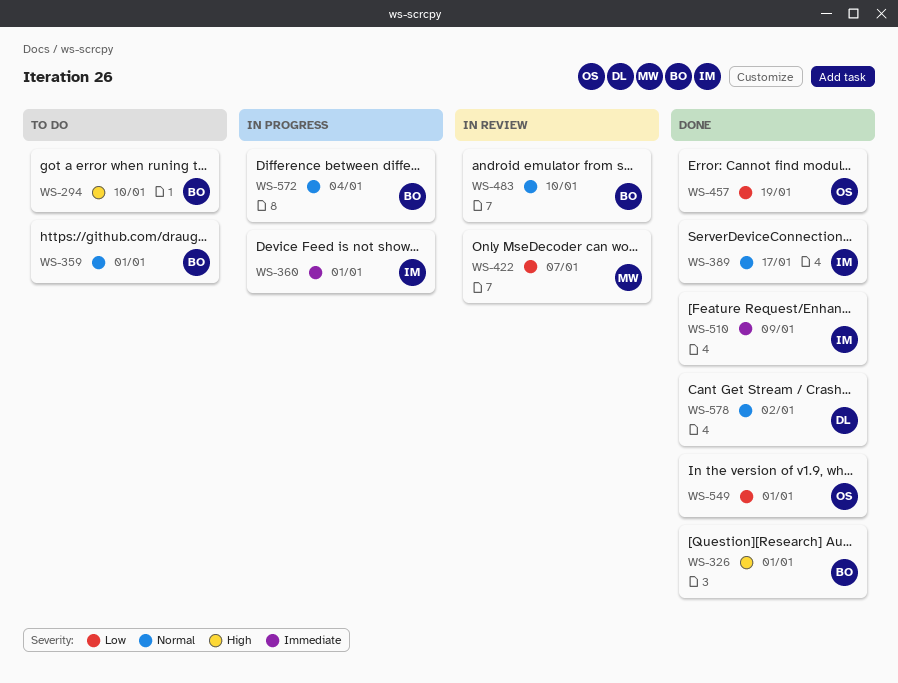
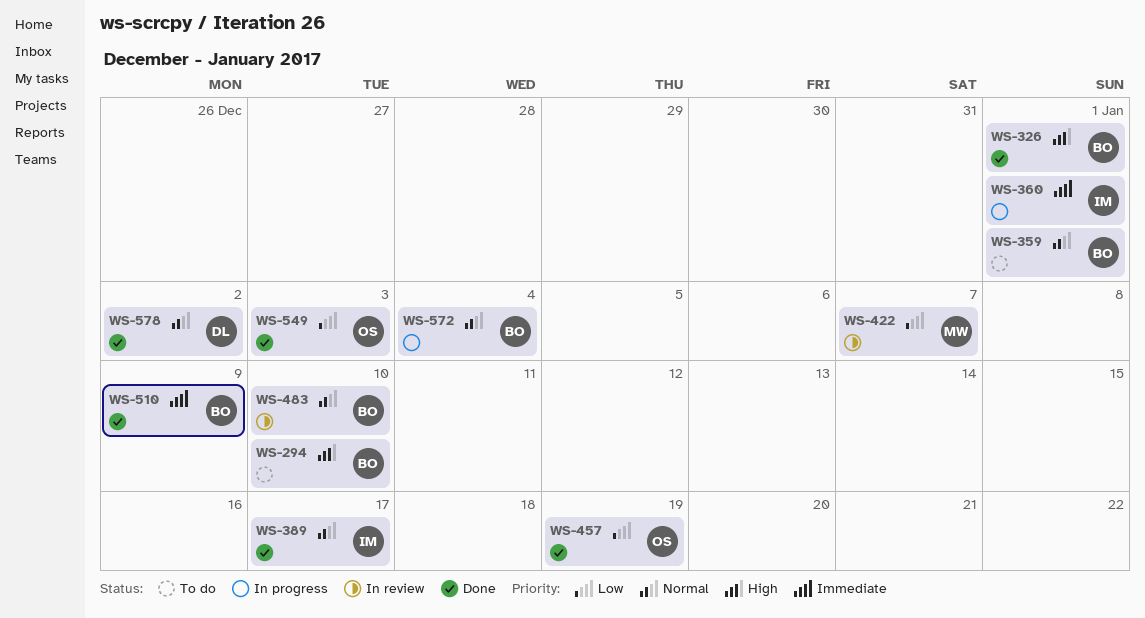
WS-510, owner: IM -> BO
WS-549, due: Jan 1 -> Jan 3

